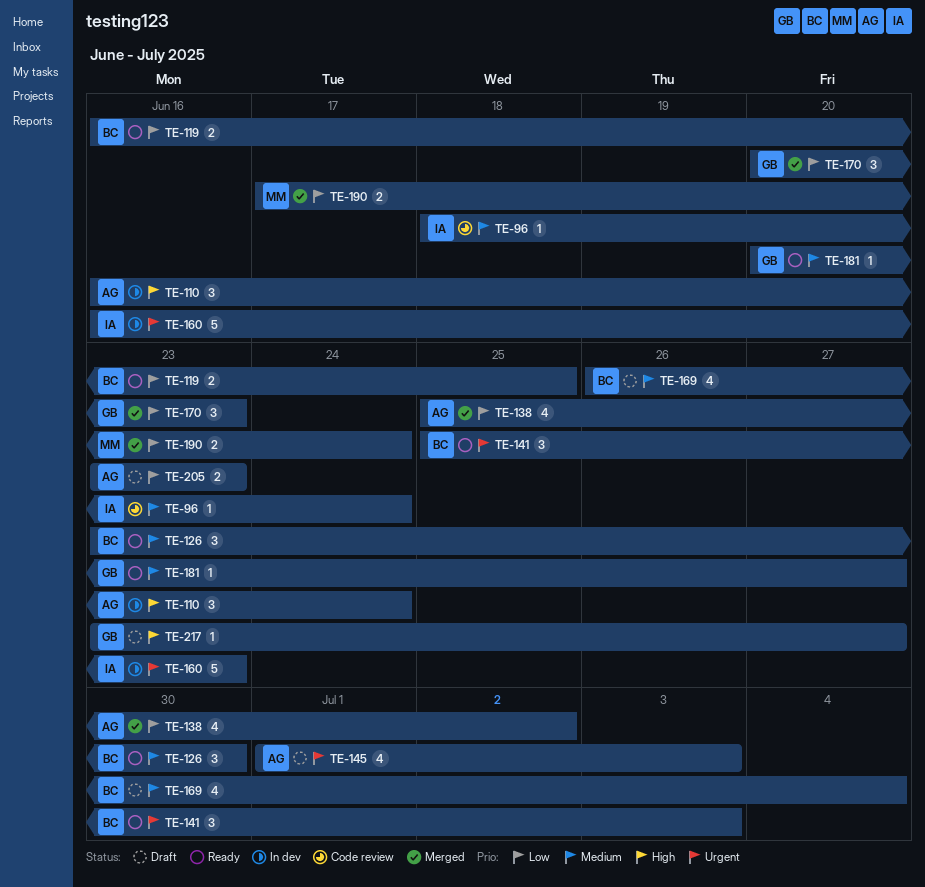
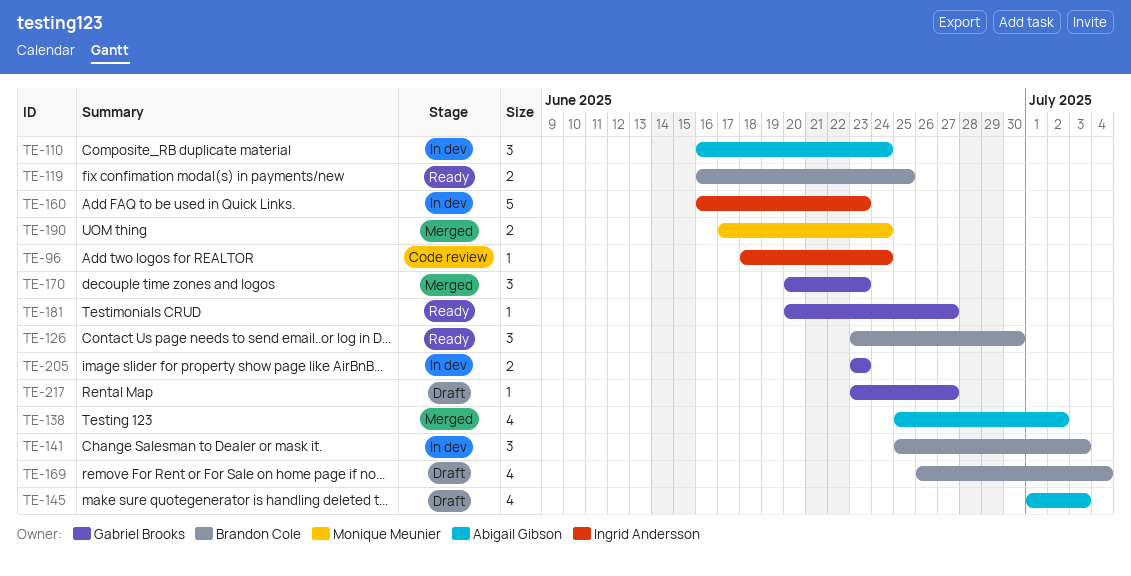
TE-141, status: Ready -> In dev
TE-205, status: Draft -> In dev
TE-205, owner: Abigail Gibson -> Gabriel Brooks

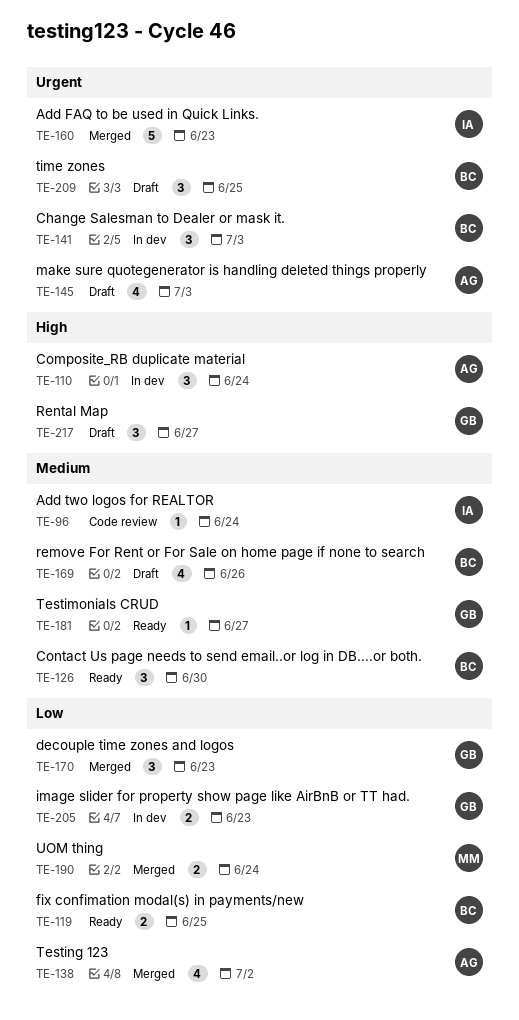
TE-160, status: In dev -> Merged
TE-169, due: Jul 4 -> Jun 26
TE-209: none -> present
TE-217, estimate: 1 -> 3

